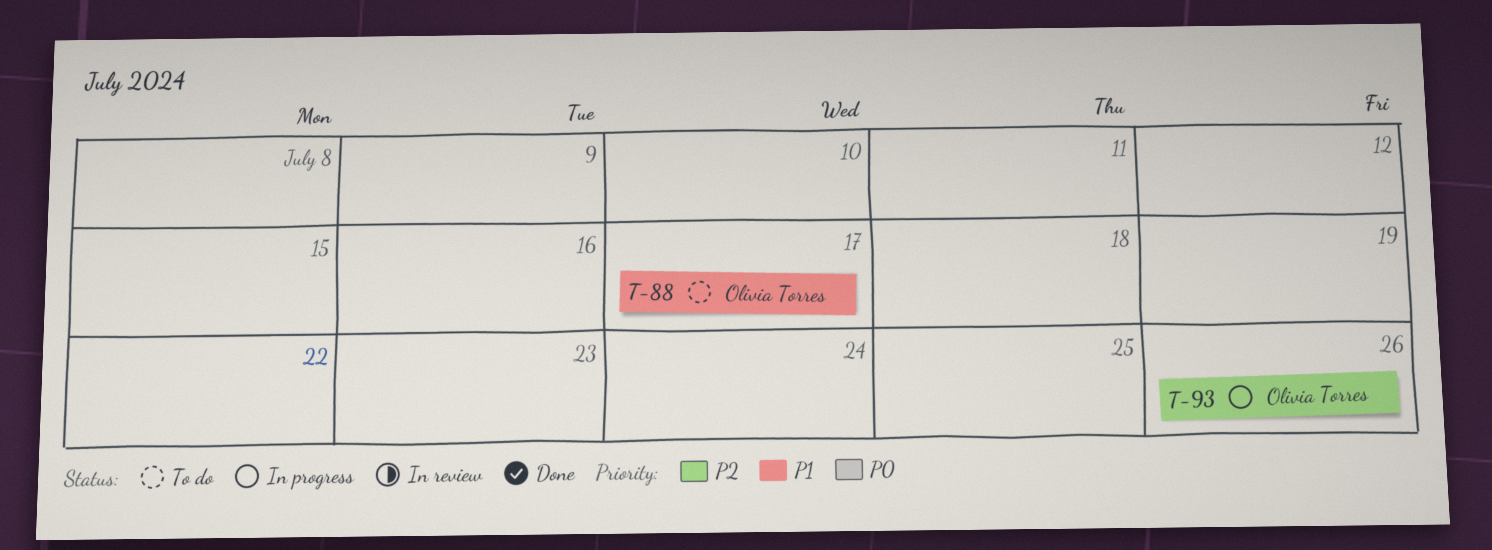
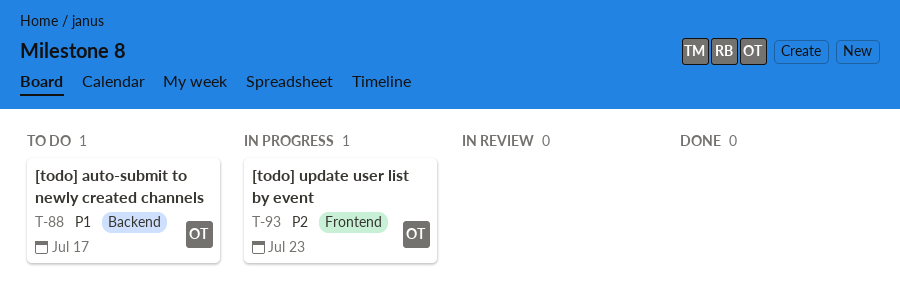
T-93, due: Jul 26 -> Jul 23

